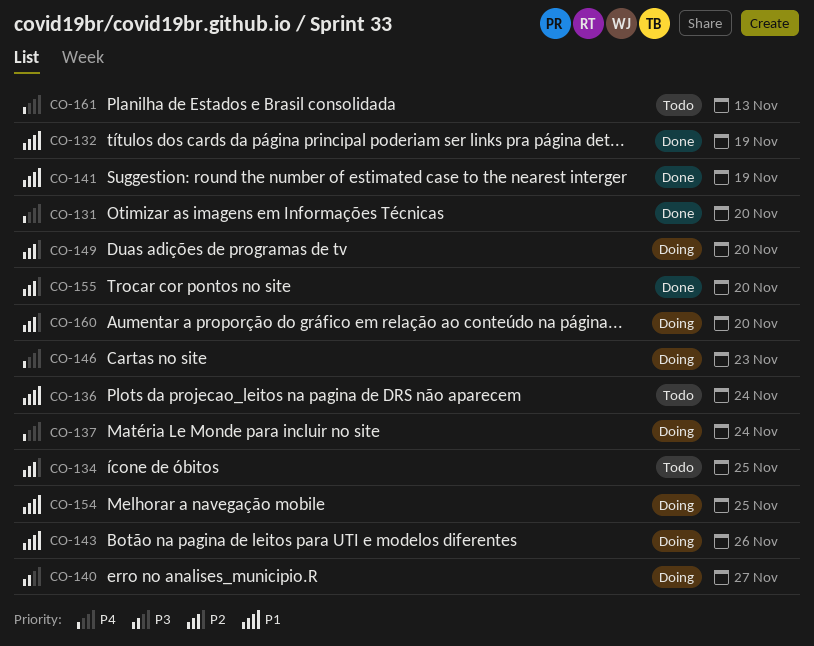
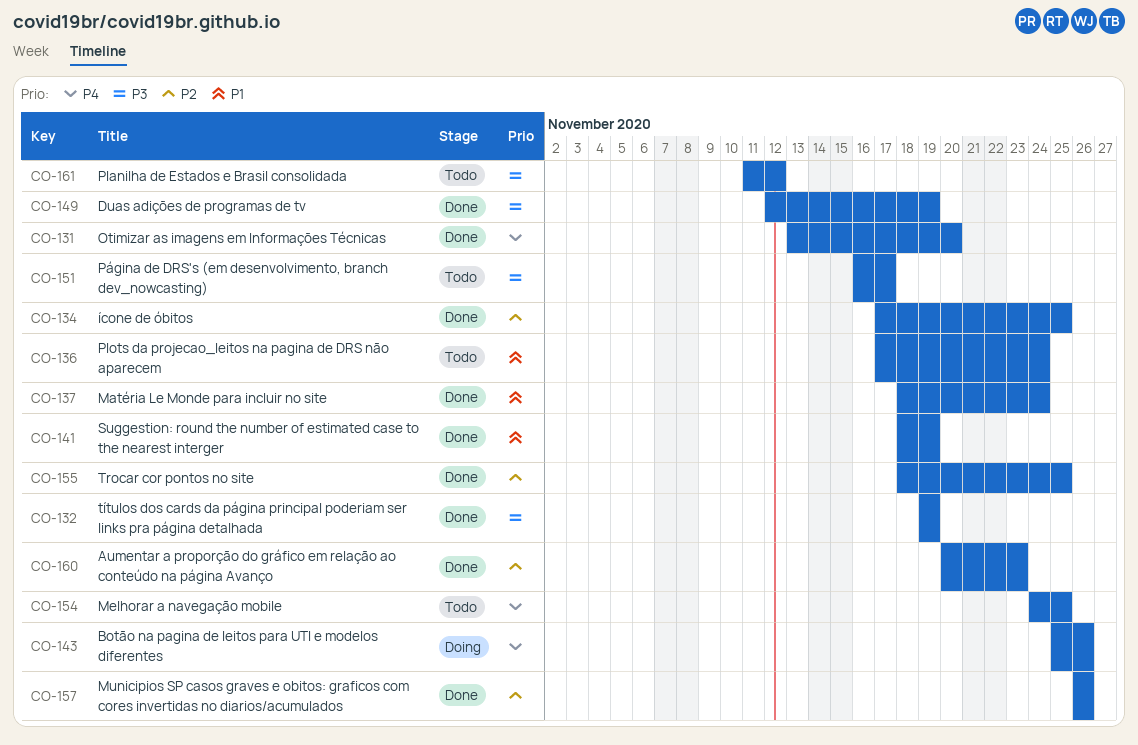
CO-132, priority: P1 -> P3
CO-134, status: Todo -> Done
CO-137, status: Doing -> Done
CO-137, priority: P4 -> P1
CO-140: present -> none
CO-143, priority: P1 -> P4
CO-146: present -> none
CO-149, status: Doing -> Done
CO-149, priority: P2 -> P3
CO-149, due: Nov 20 -> Nov 19
CO-151: none -> present
CO-154, status: Doing -> Todo
CO-154, priority: P1 -> P4
CO-155, due: Nov 20 -> Nov 25
CO-157: none -> present
CO-160, status: Doing -> Done
CO-160, due: Nov 20 -> Nov 23
CO-161, priority: P4 -> P3
CO-161, due: Nov 13 -> Nov 12

